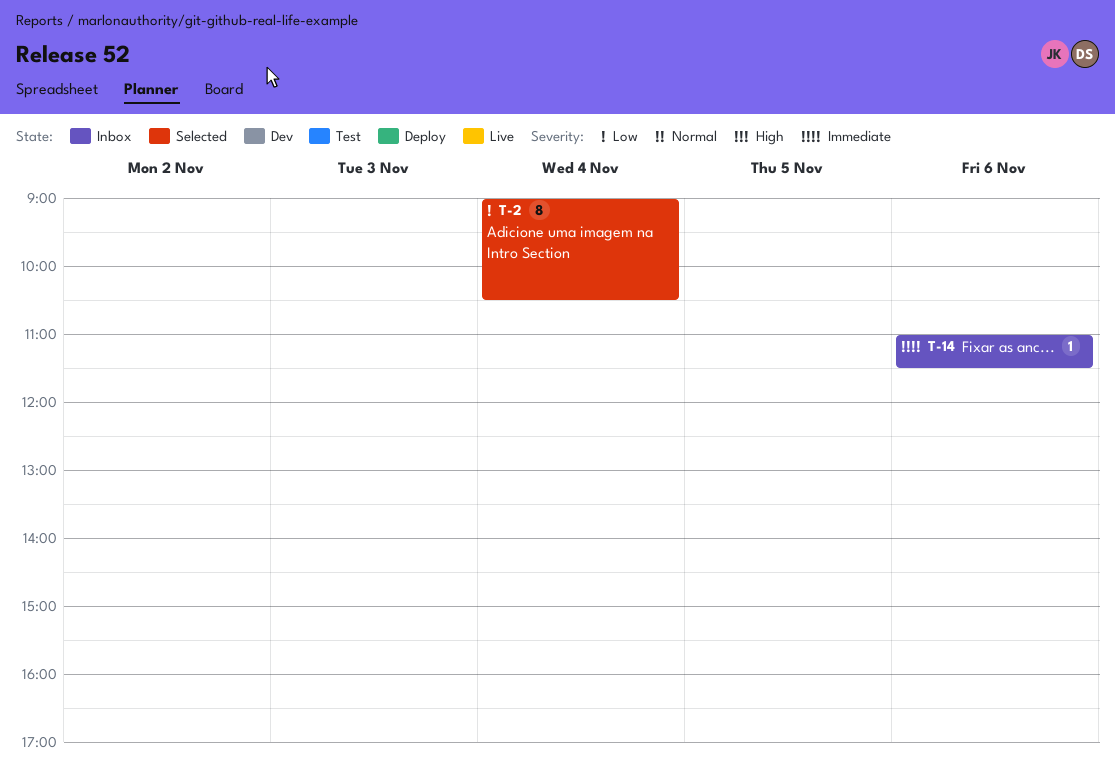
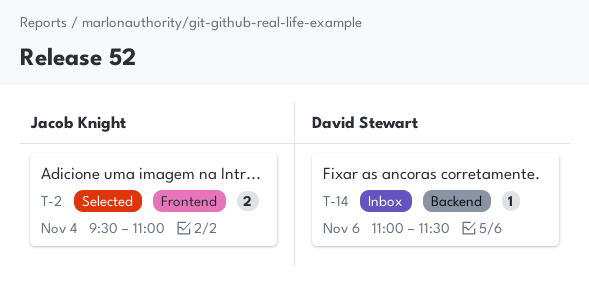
T-2, estimate: 8 -> 2
T-2, begins: 09:00 -> 09:30
T-2, ends: 10:30 -> 11:00

